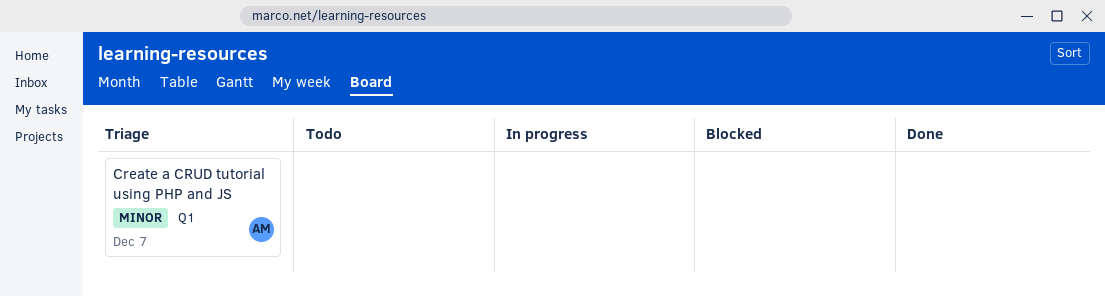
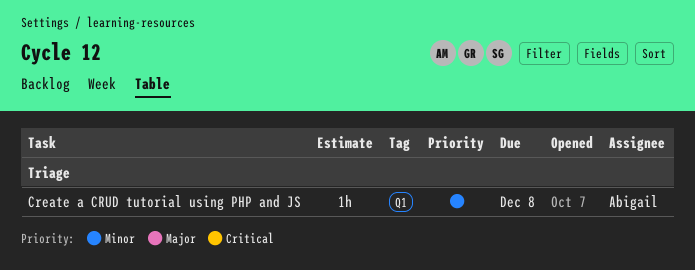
Create a CRUD tutorial using PHP and JS, due: Dec 7 -> Dec 8

